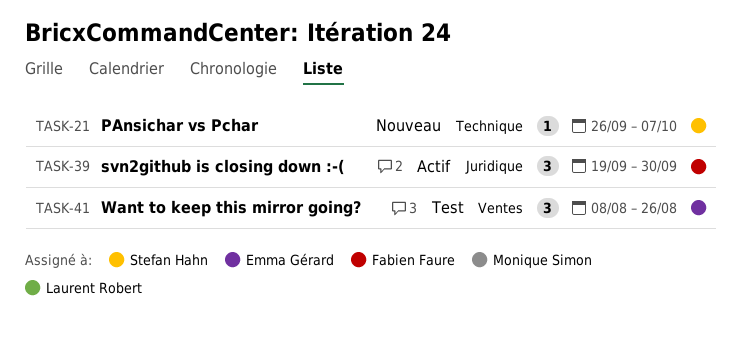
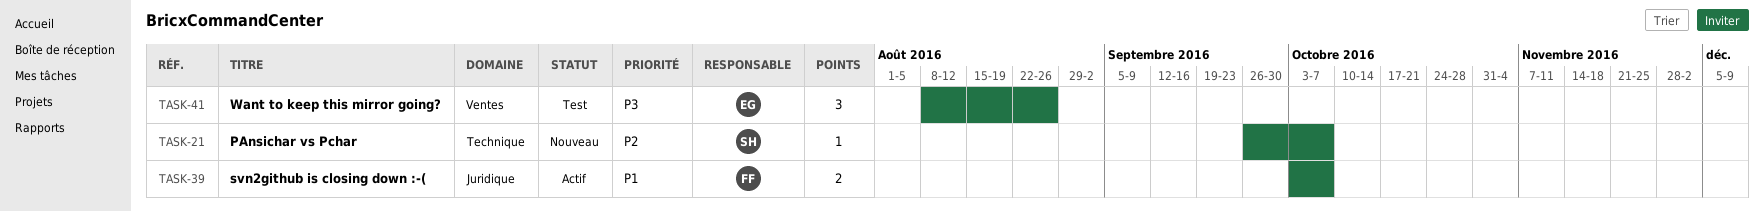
TASK-39, estimate: 3 -> 2
TASK-39, start: Sep 19 -> Oct 3
TASK-39, due: Sep 30 -> Oct 7

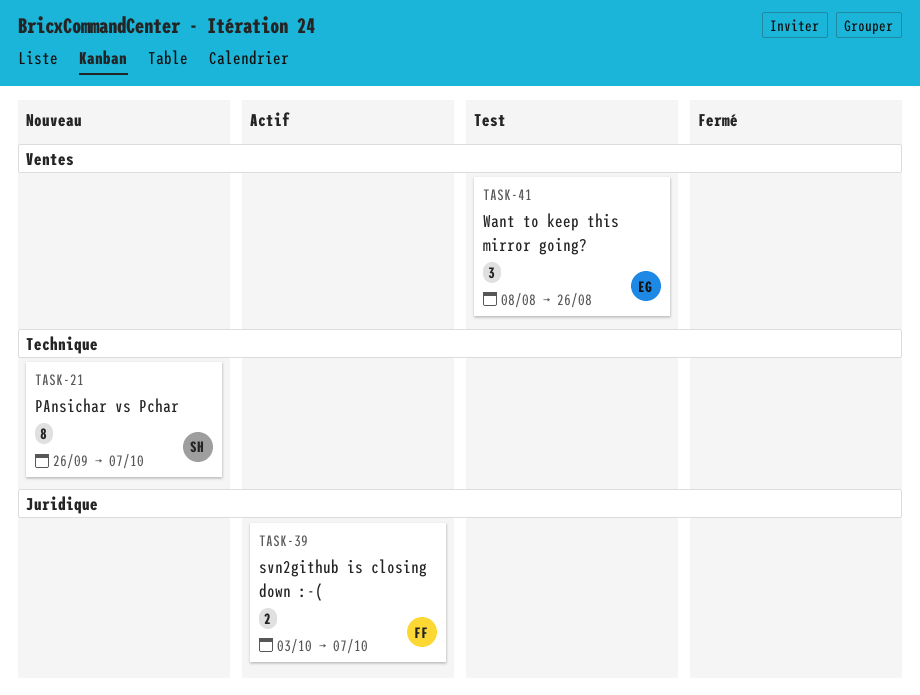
TASK-21, estimate: 1 -> 8

